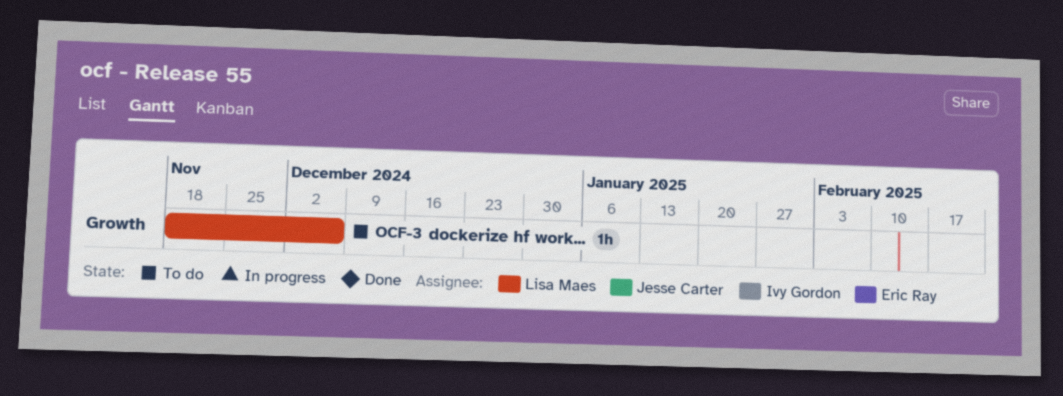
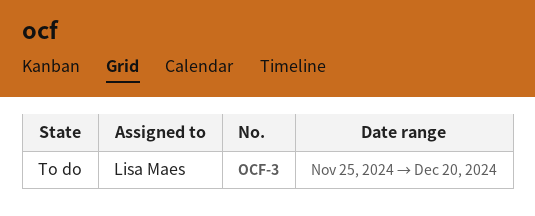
OCF-3, start: Nov 18 -> Nov 25
OCF-3, due: Dec 6 -> Dec 20

